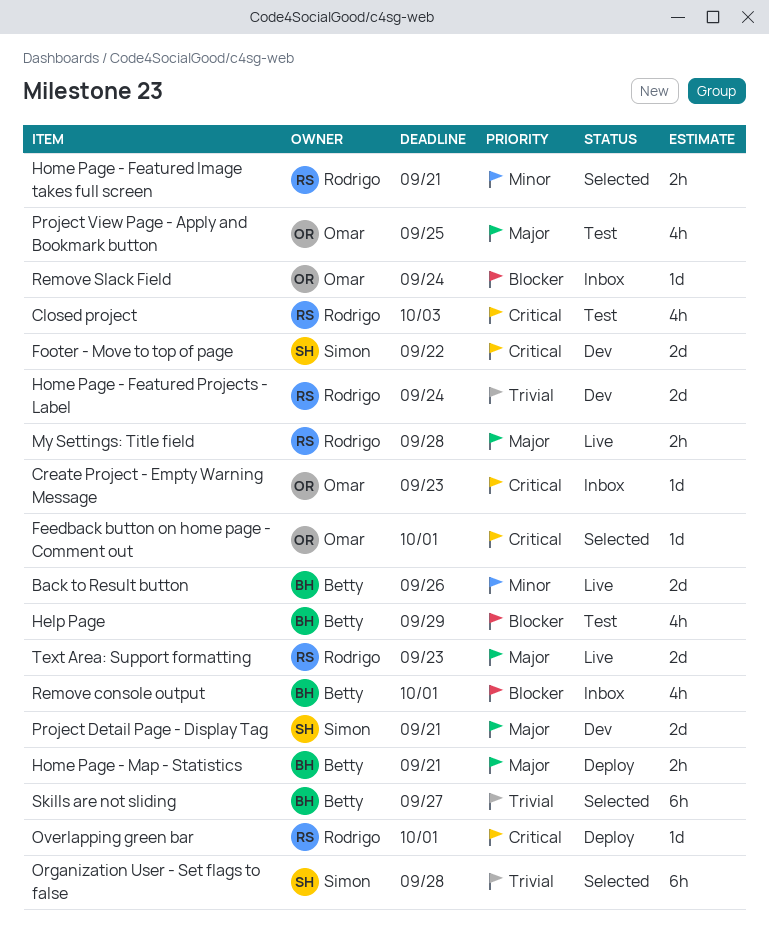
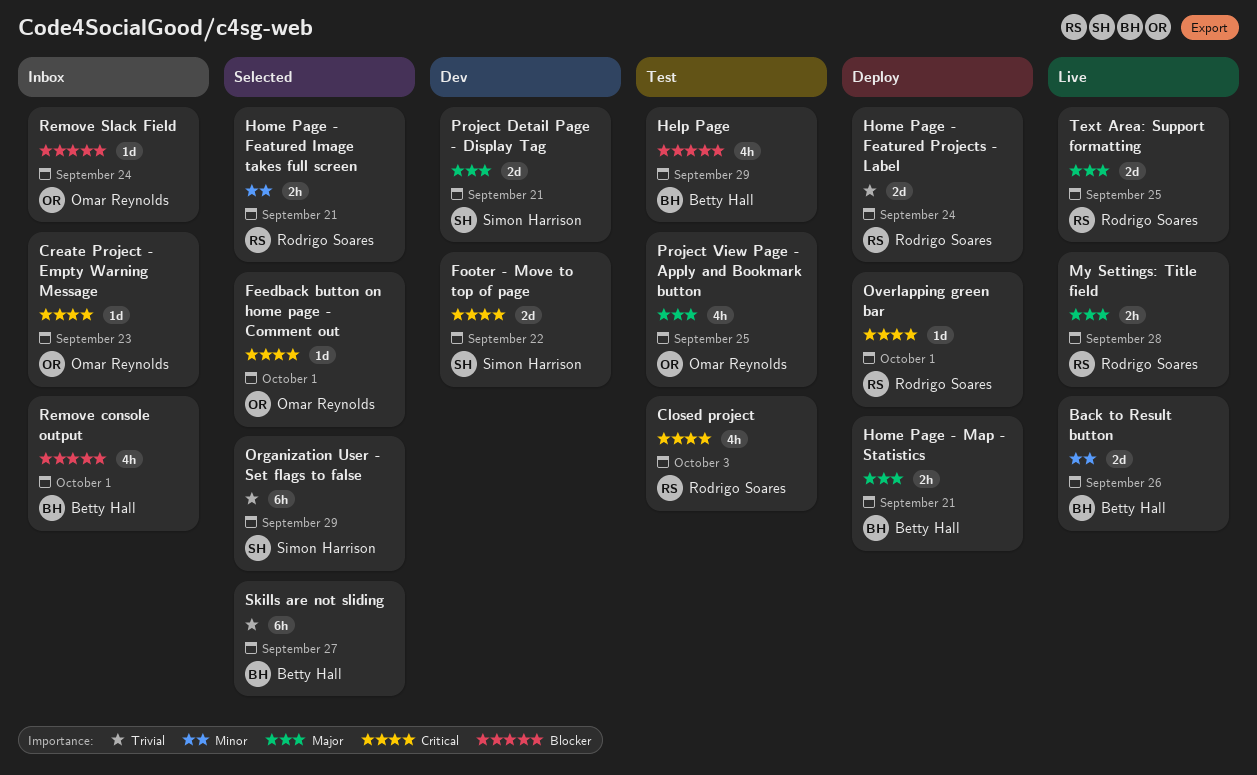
Home Page - Featured Projects - Label, status: Dev -> Deploy
Organization User - Set flags to false, due: Sep 28 -> Sep 29
Text Area: Support formatting, due: Sep 23 -> Sep 25

